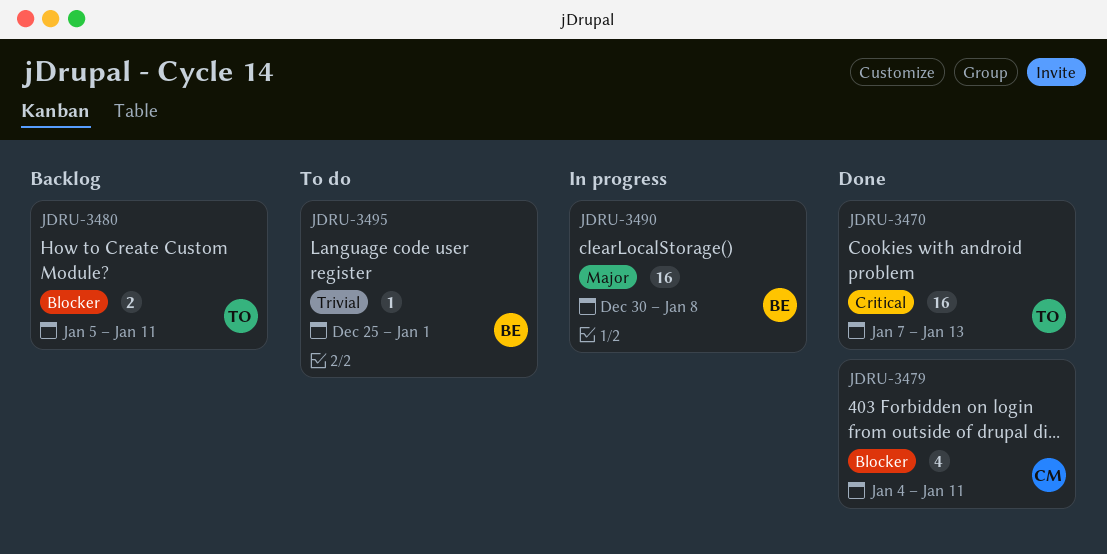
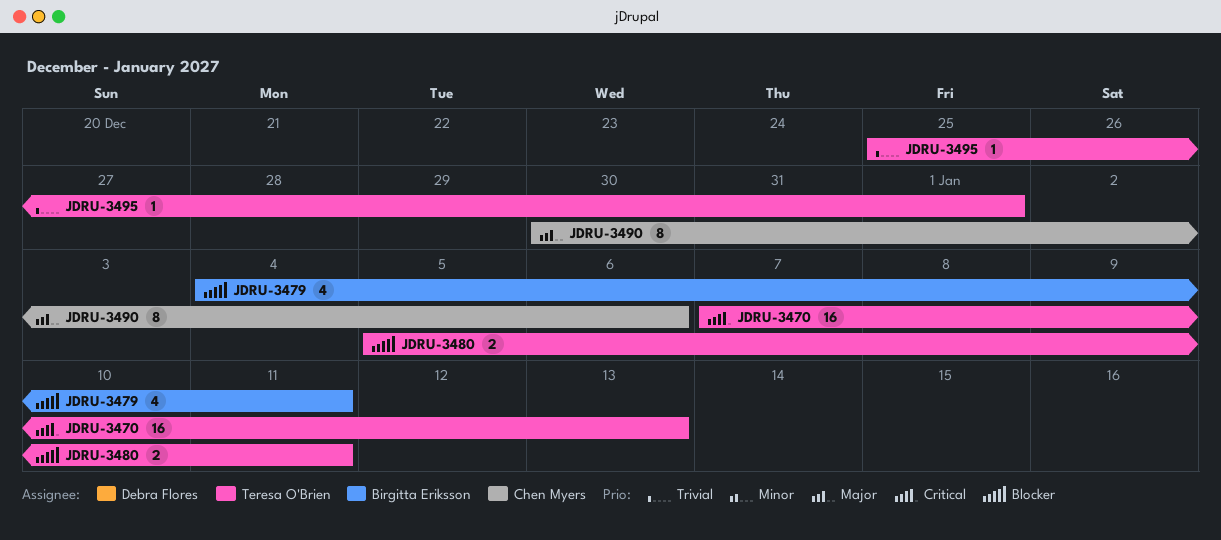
JDRU-3479, owner: Chen Myers -> Birgitta Eriksson
JDRU-3490, owner: Birgitta Eriksson -> Chen Myers
JDRU-3490, estimate: 16 -> 8
JDRU-3490, due: Jan 8 -> Jan 6
JDRU-3495, owner: Birgitta Eriksson -> Teresa O'Brien

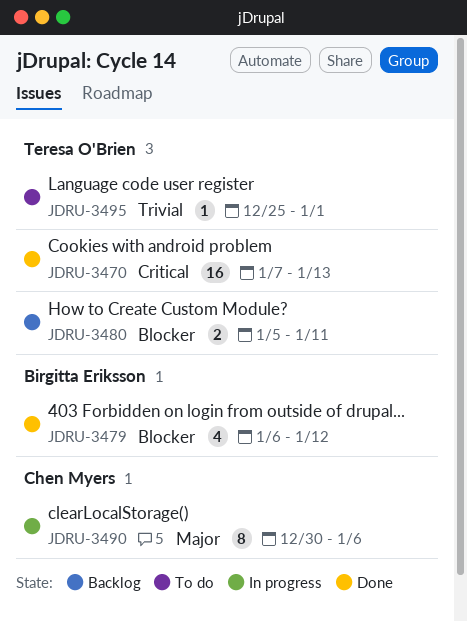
JDRU-3479, start: Jan 4 -> Jan 6
JDRU-3479, due: Jan 11 -> Jan 12

